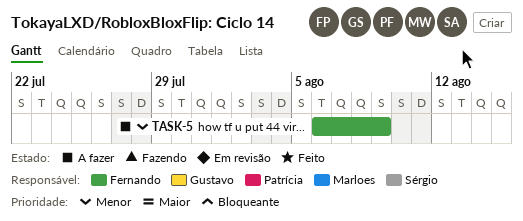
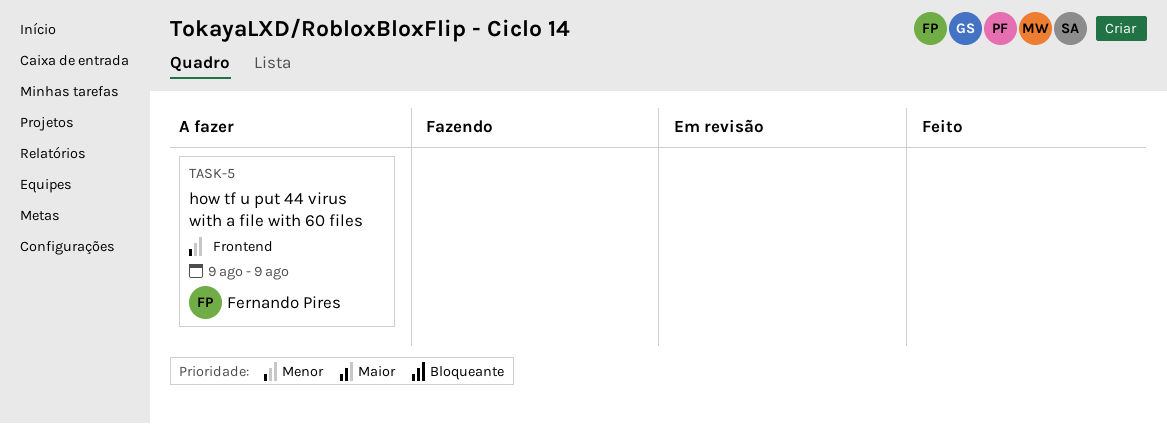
TASK-5, start: Aug 6 -> Aug 9

